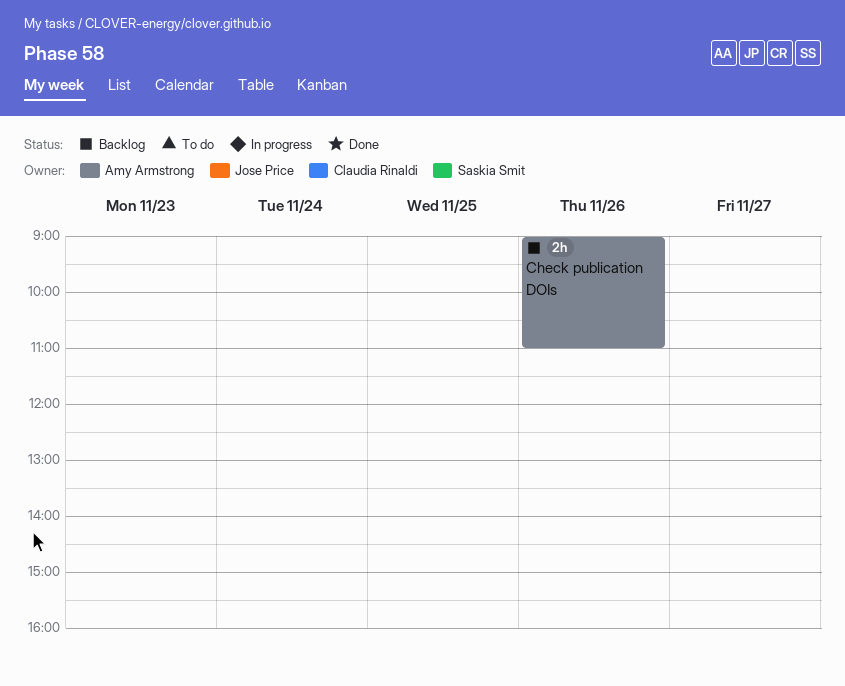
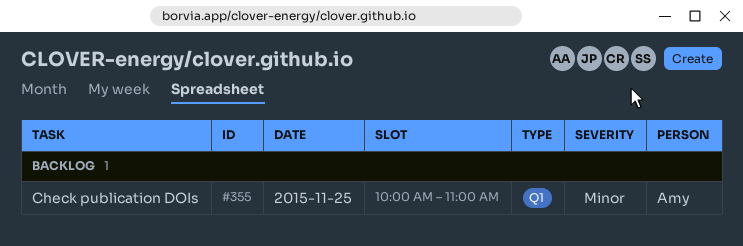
Check publication DOIs, day: Nov 26 -> Nov 25
Check publication DOIs, begins: 09:00 -> 10:00

